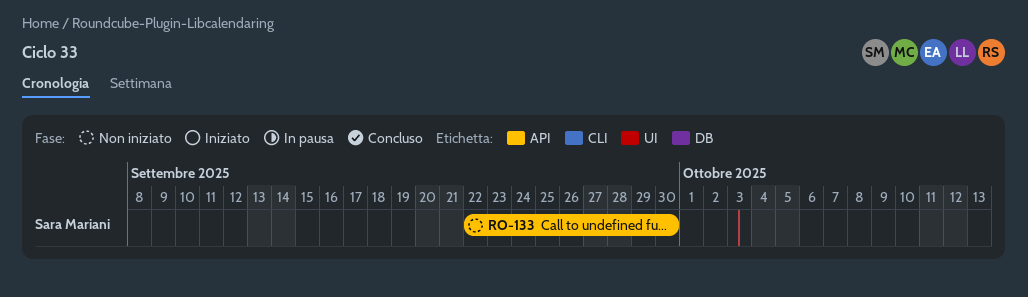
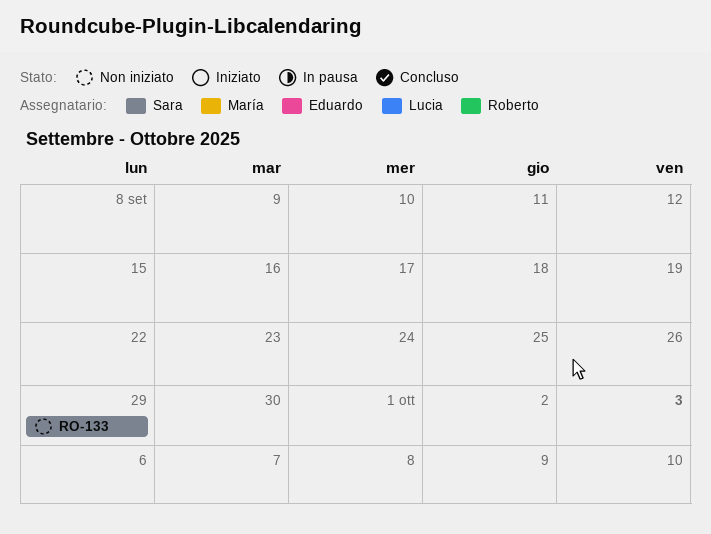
RO-133, start: Sep 22 -> Sep 29
RO-133, due: Sep 30 -> Sep 29

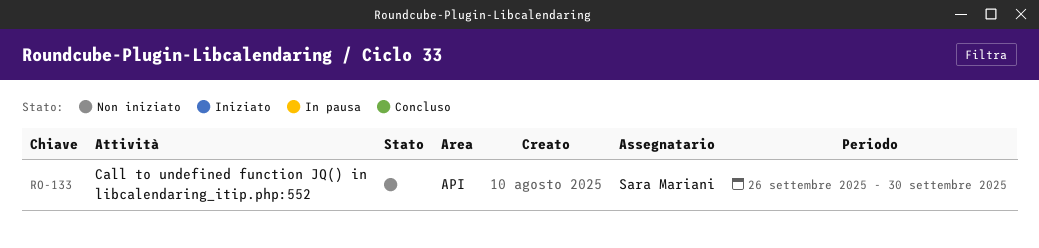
RO-133, start: Sep 29 -> Sep 26
RO-133, due: Sep 29 -> Sep 30

